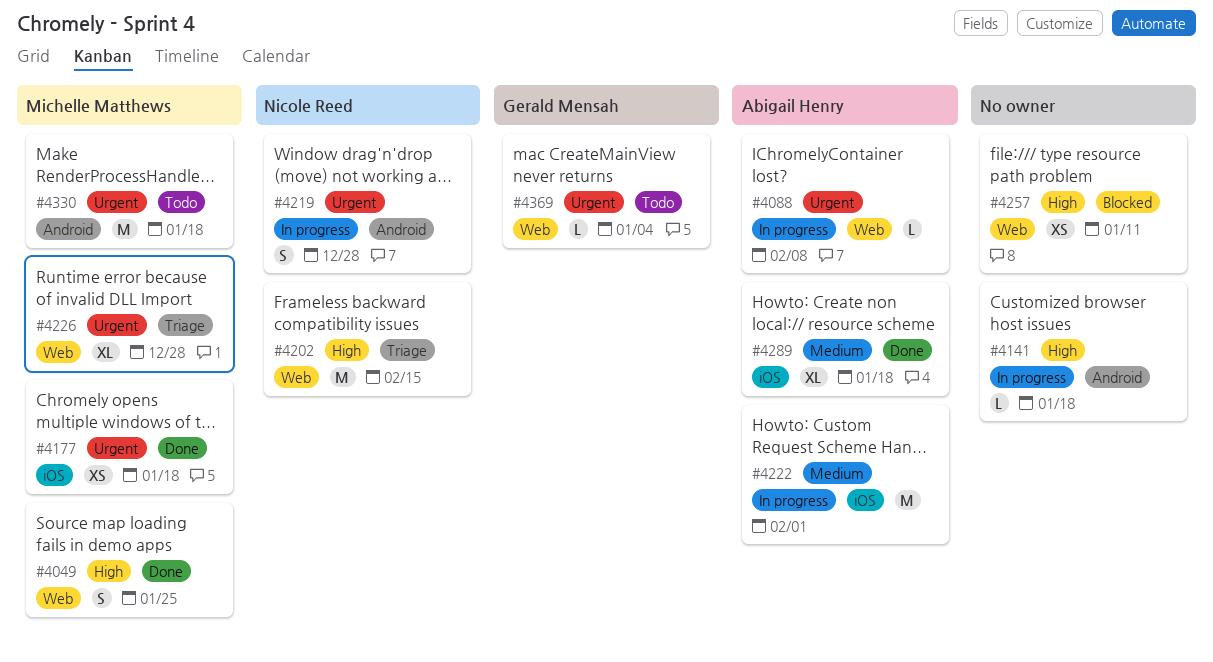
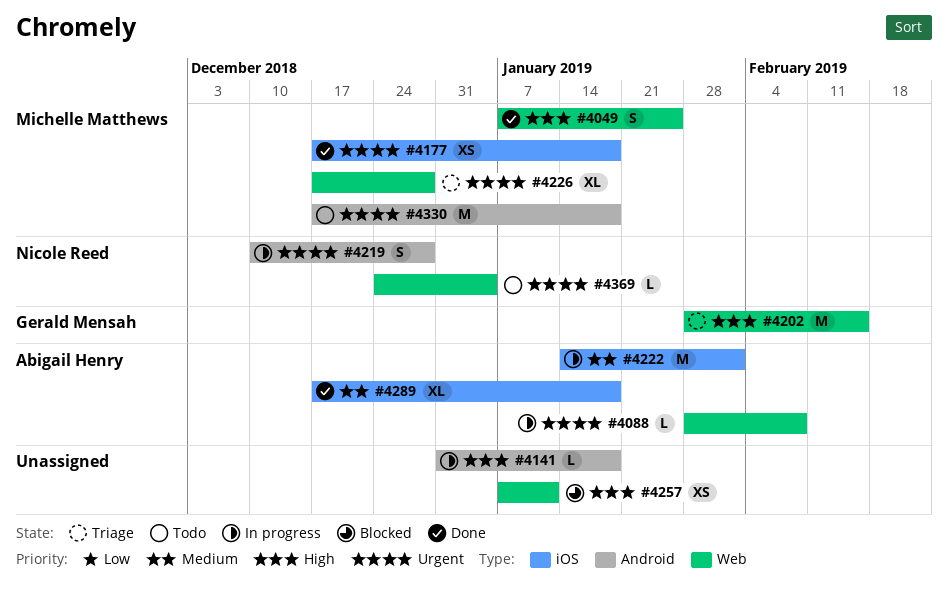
#4202, owner: Nicole Reed -> Gerald Mensah
#4369, owner: Gerald Mensah -> Nicole Reed

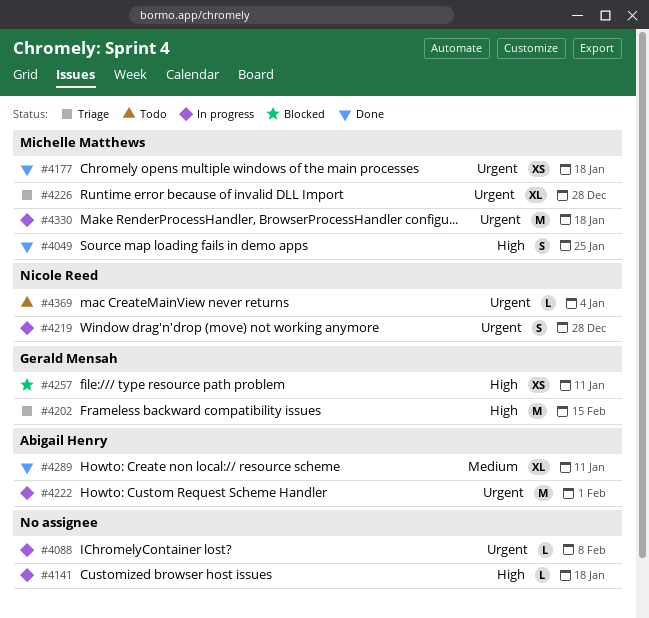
#4088, owner: Abigail Henry -> none
#4222, priority: Medium -> Urgent
#4257, owner: none -> Gerald Mensah
#4289, due: Jan 18 -> Jan 11
#4330, status: Todo -> In progress

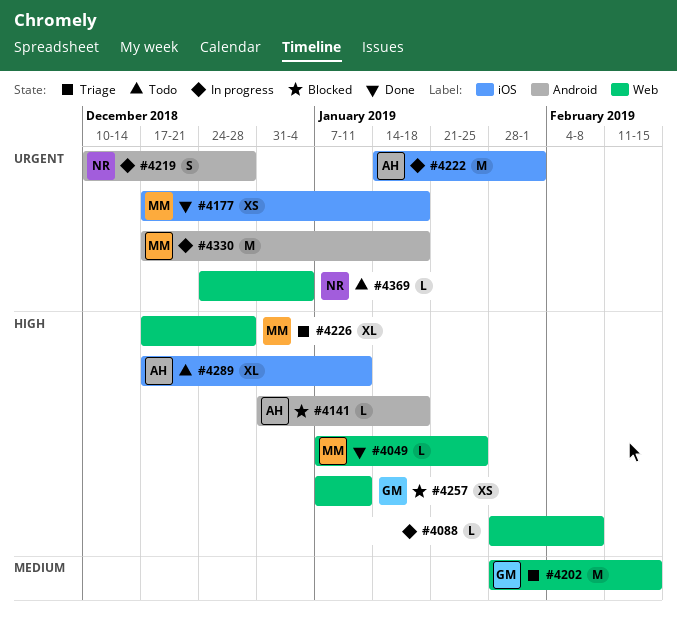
#4049, estimate: S -> L
#4088, priority: Urgent -> High
#4141, status: In progress -> Blocked
#4141, owner: none -> Abigail Henry
#4202, priority: High -> Medium
#4226, priority: Urgent -> High
#4289, status: Done -> Todo
#4289, priority: Medium -> High

